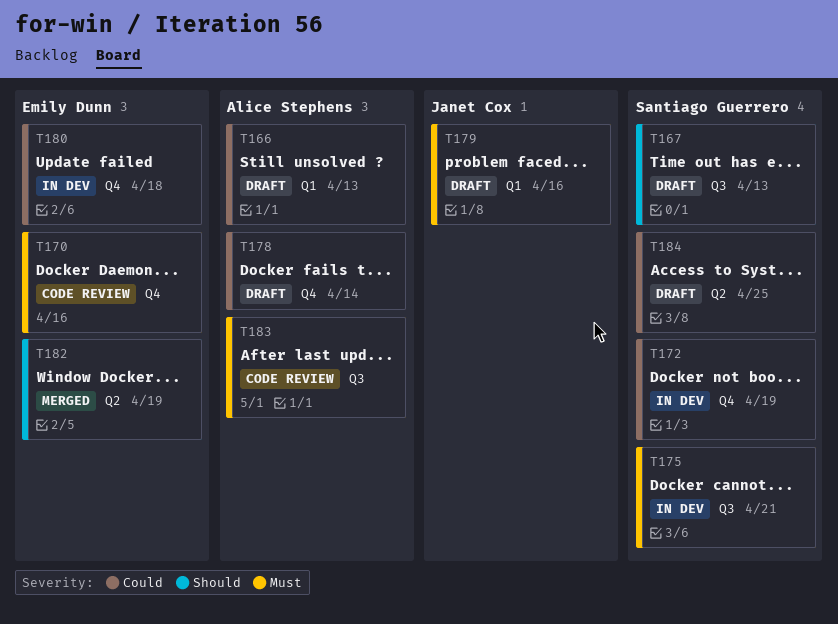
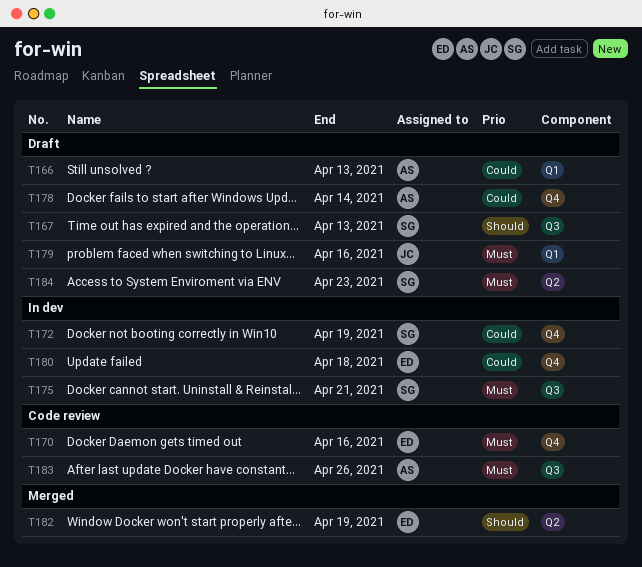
T183, due: May 1 -> Apr 26
T184, priority: Could -> Must
T184, due: Apr 25 -> Apr 23

